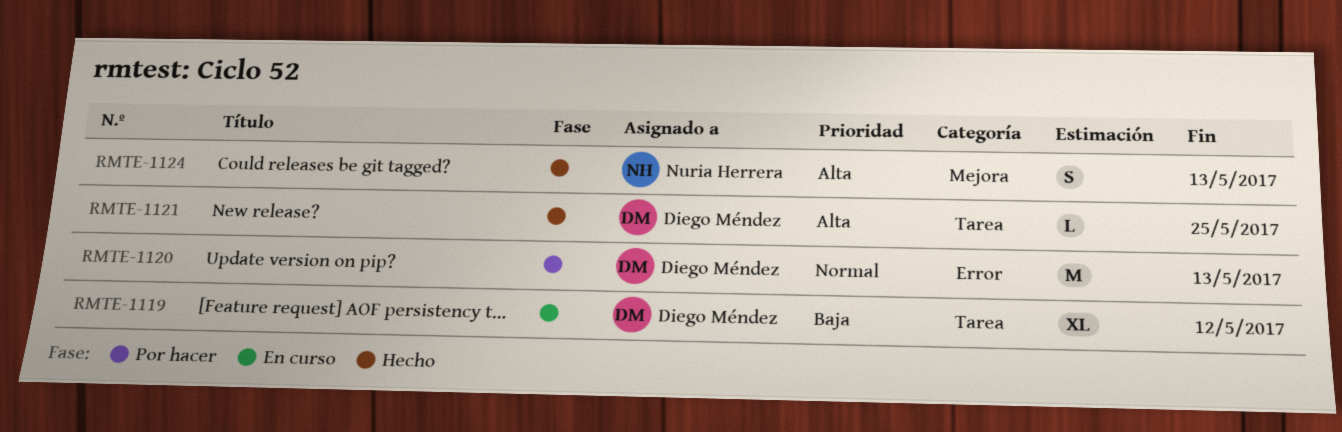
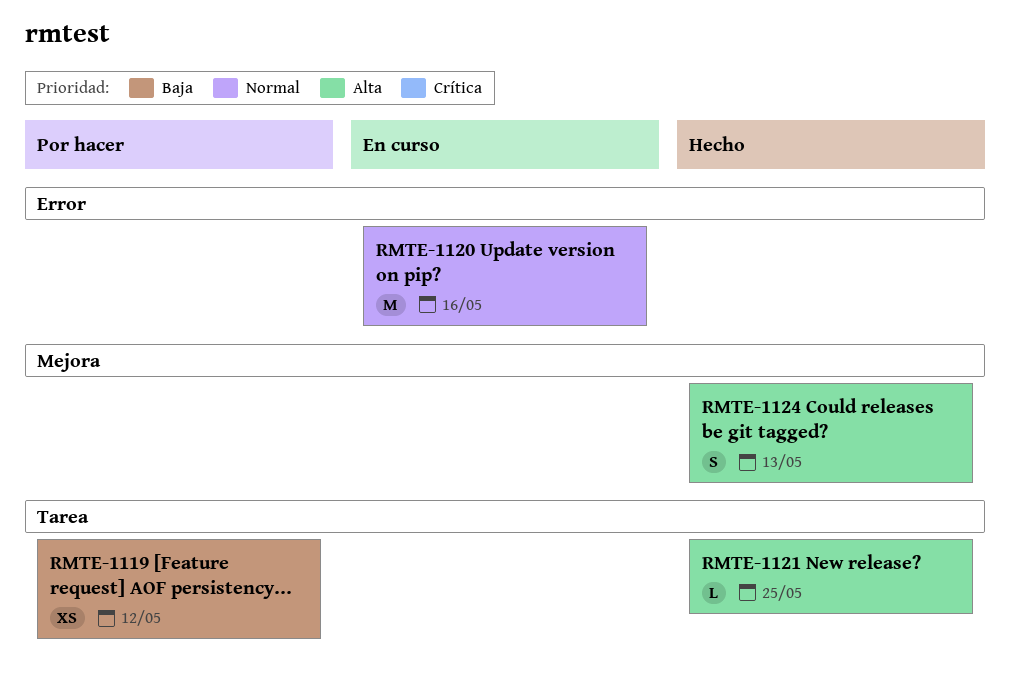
RMTE-1119, status: En curso -> Por hacer
RMTE-1119, estimate: XL -> XS
RMTE-1120, status: Por hacer -> En curso
RMTE-1120, due: May 13 -> May 16

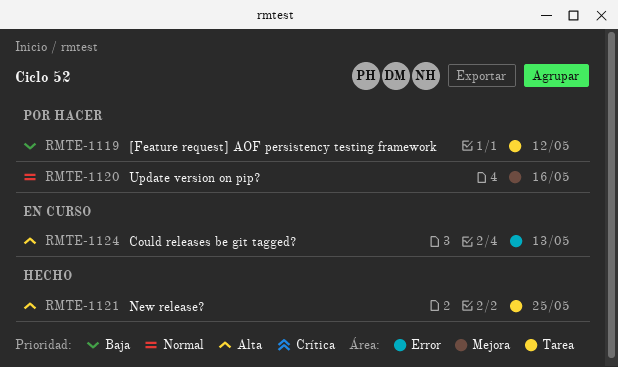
RMTE-1120, status: En curso -> Por hacer
RMTE-1120, label: Error -> Mejora
RMTE-1124, status: Hecho -> En curso
RMTE-1124, label: Mejora -> Error

